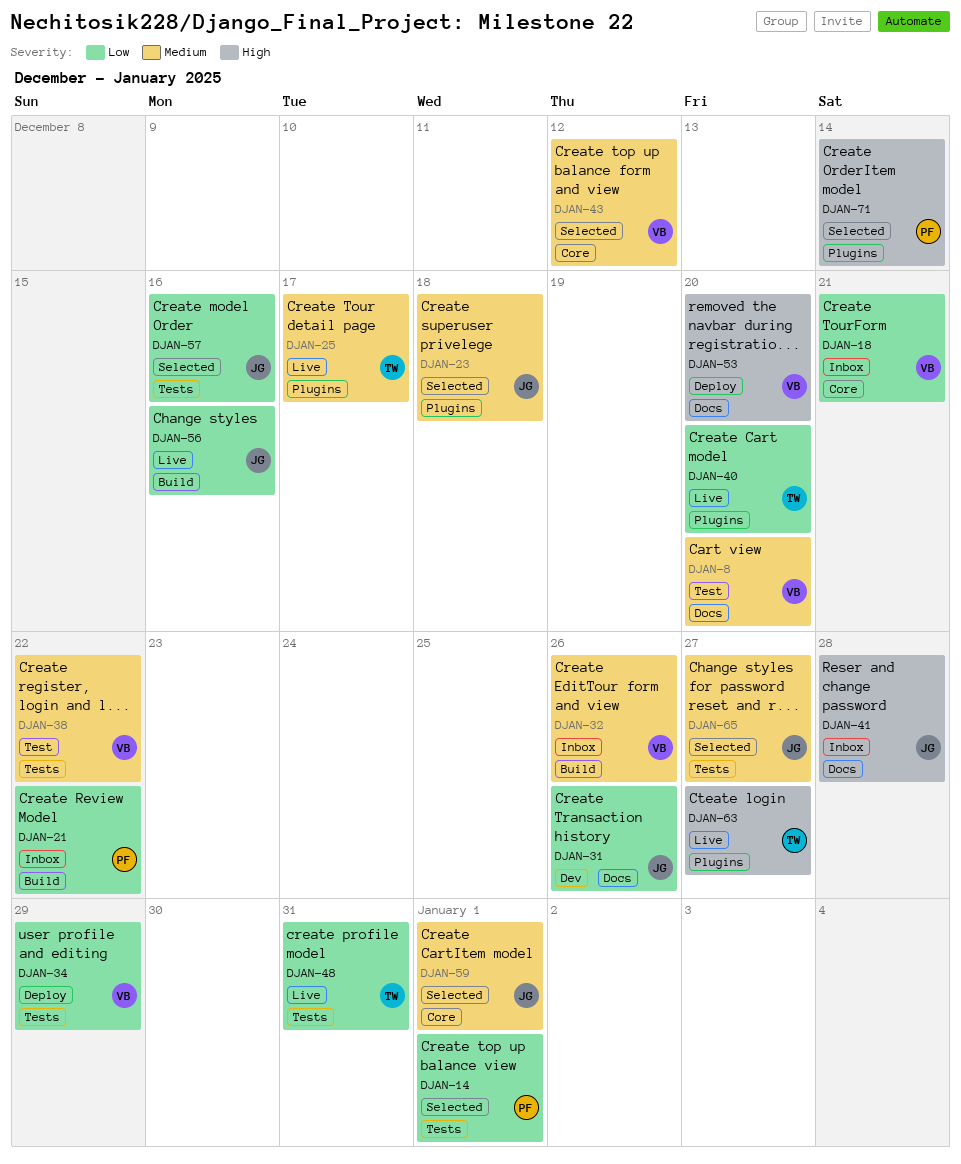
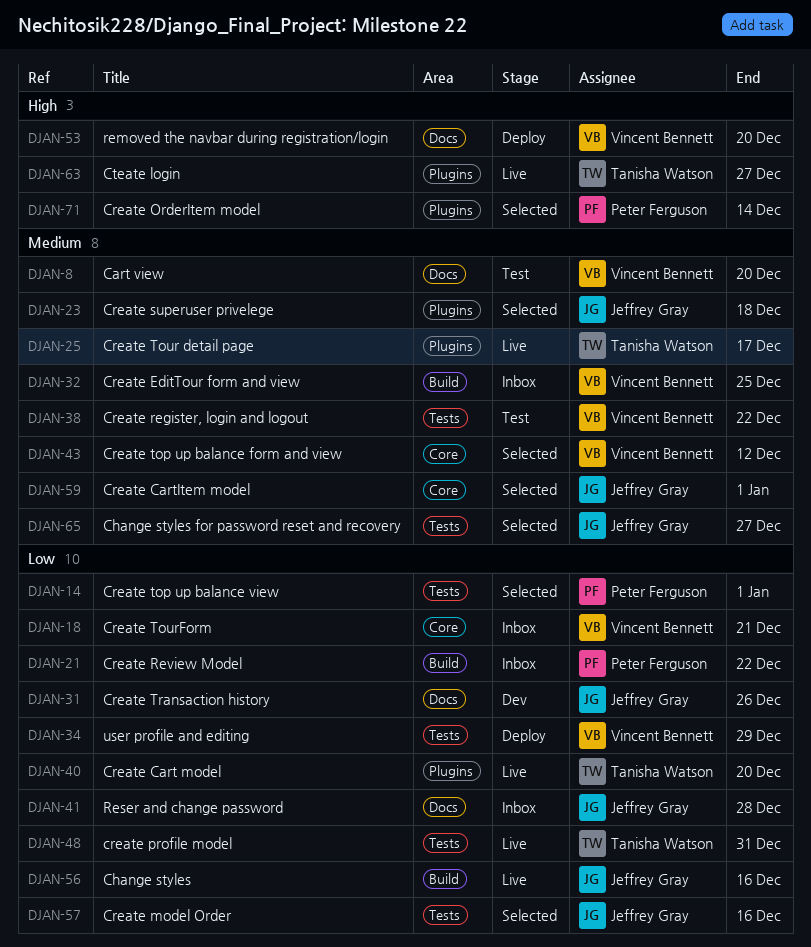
DJAN-32, due: Dec 26 -> Dec 25
DJAN-41, priority: High -> Low

